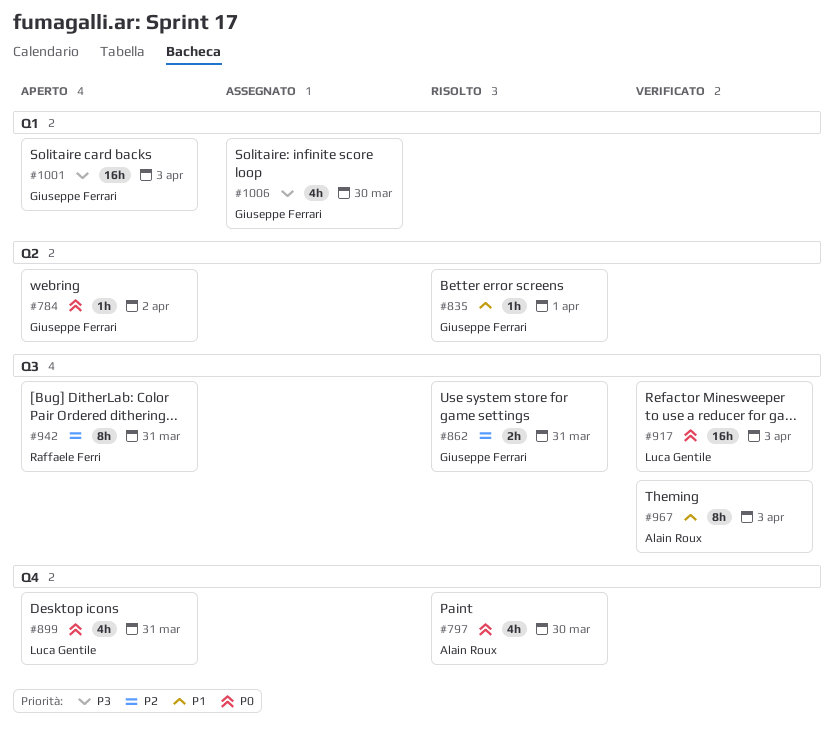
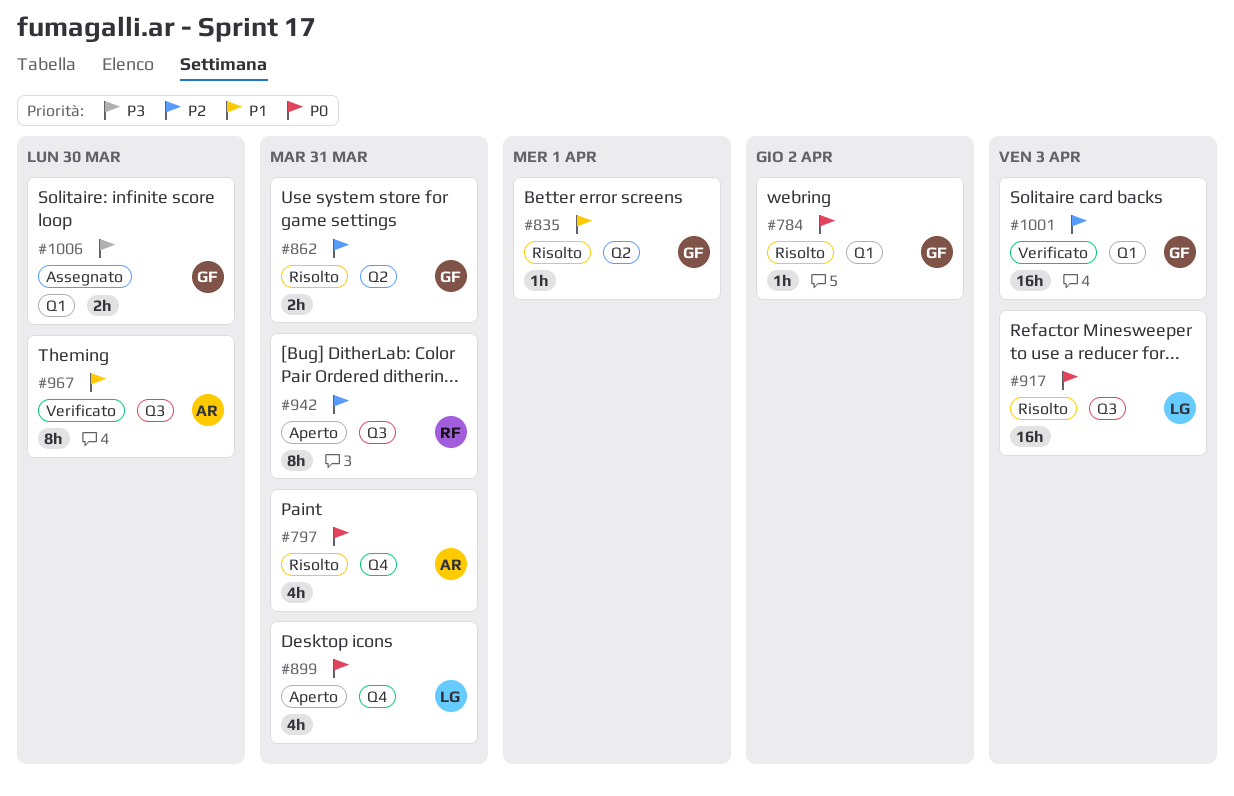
#784, status: Aperto -> Risolto
#784, label: Q2 -> Q1
#797, due: Mar 30 -> Mar 31
#862, label: Q3 -> Q2
#917, status: Verificato -> Risolto
#967, due: Apr 3 -> Mar 30
#1001, status: Aperto -> Verificato
#1001, priority: P3 -> P2
#1006, estimate: 4h -> 2h

